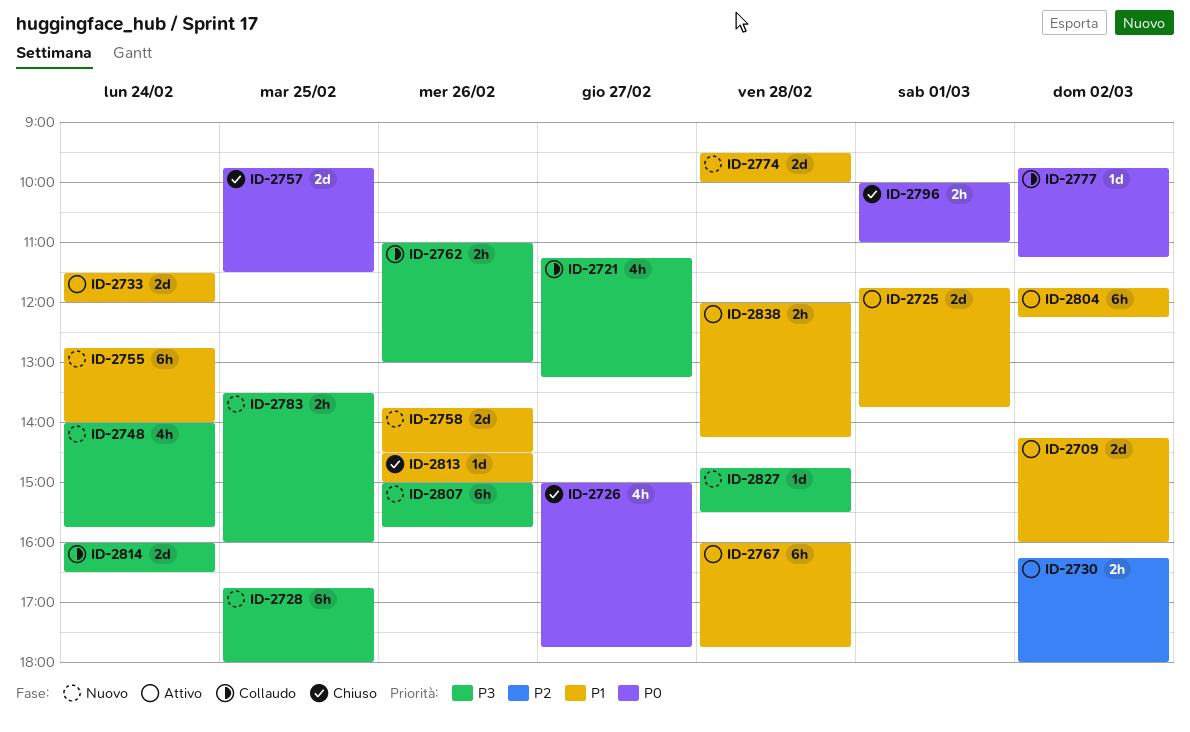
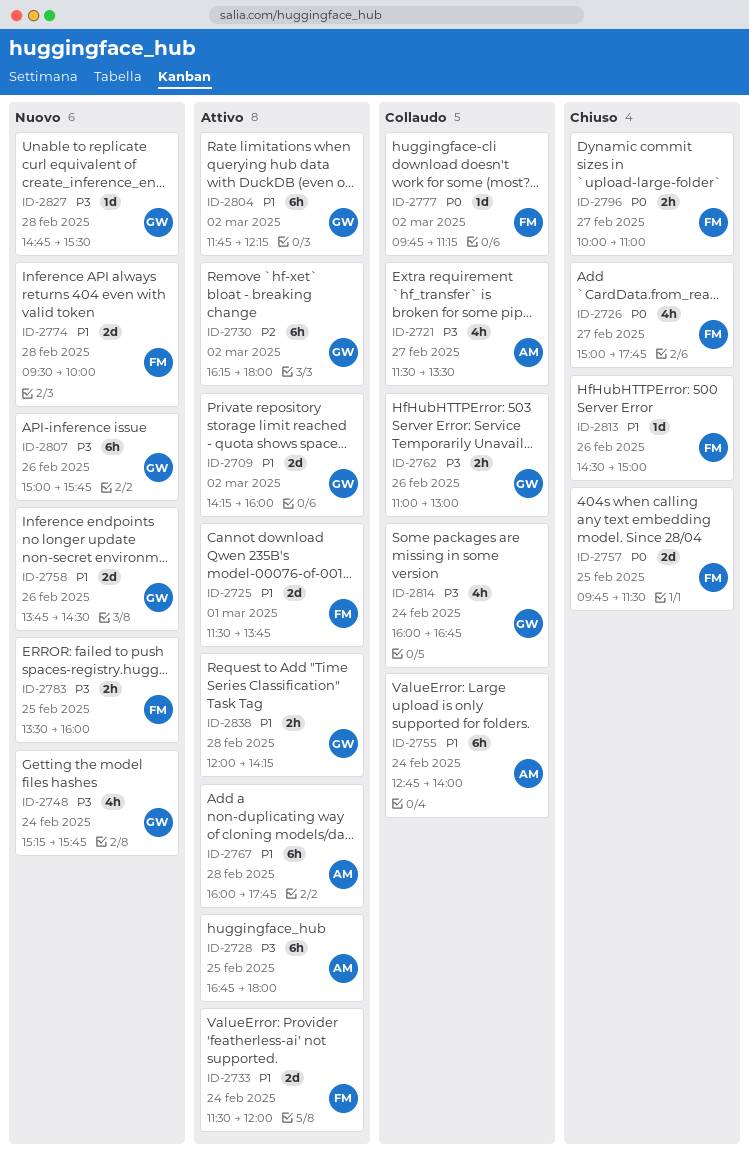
ID-2721, begins: 11:15 -> 11:30
ID-2721, ends: 13:15 -> 13:30
ID-2725, begins: 11:45 -> 11:30
ID-2728, status: Nuovo -> Attivo
ID-2730, estimate: 2h -> 6h
ID-2748, begins: 14:00 -> 15:15
ID-2755, status: Nuovo -> Collaudo
ID-2796, day: Mar 1 -> Feb 27
ID-2814, estimate: 2d -> 4h
ID-2814, ends: 16:30 -> 16:45

